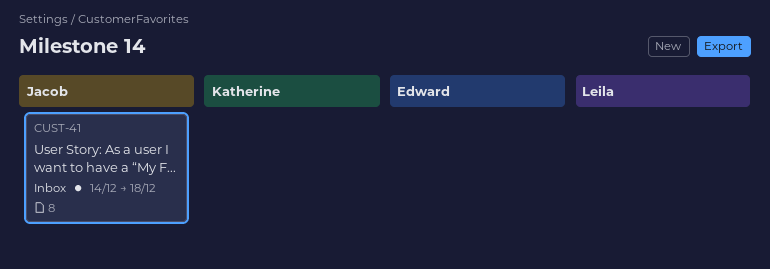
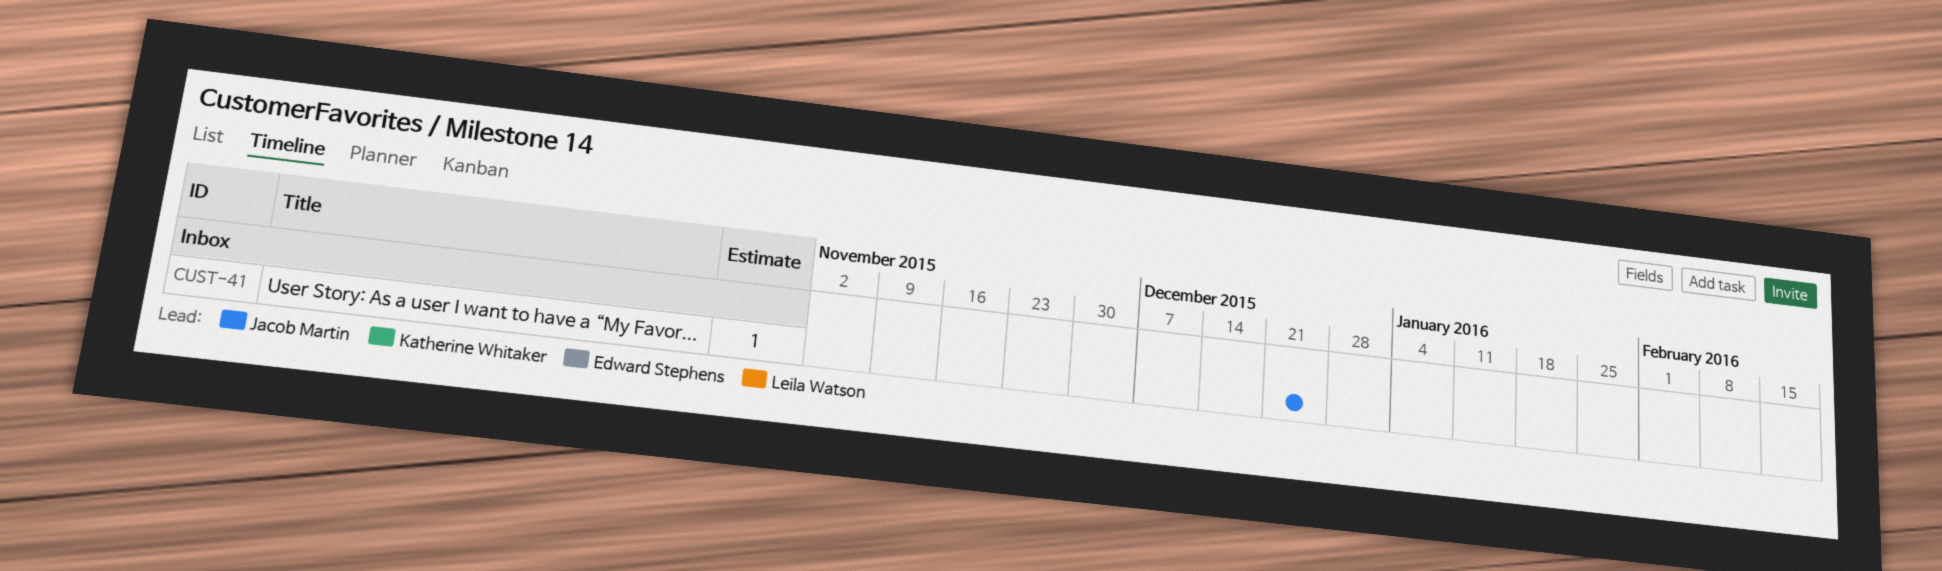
CUST-41, start: Dec 14 -> Dec 21
CUST-41, due: Dec 18 -> Dec 25

